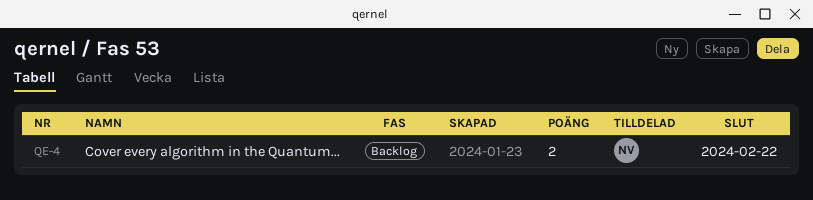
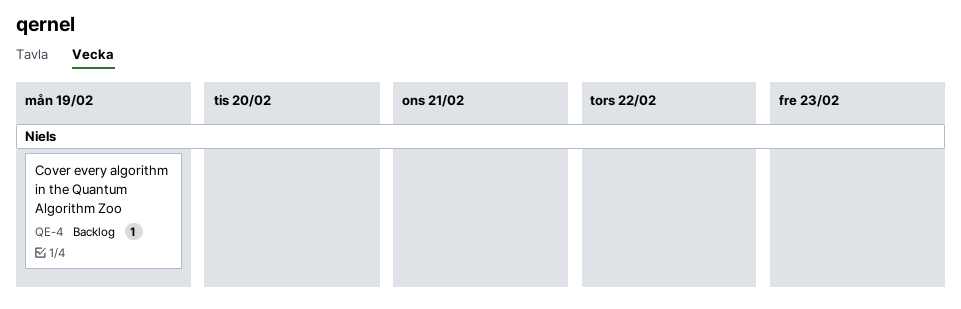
QE-4, estimate: 2 -> 1
QE-4, due: Feb 22 -> Feb 19

